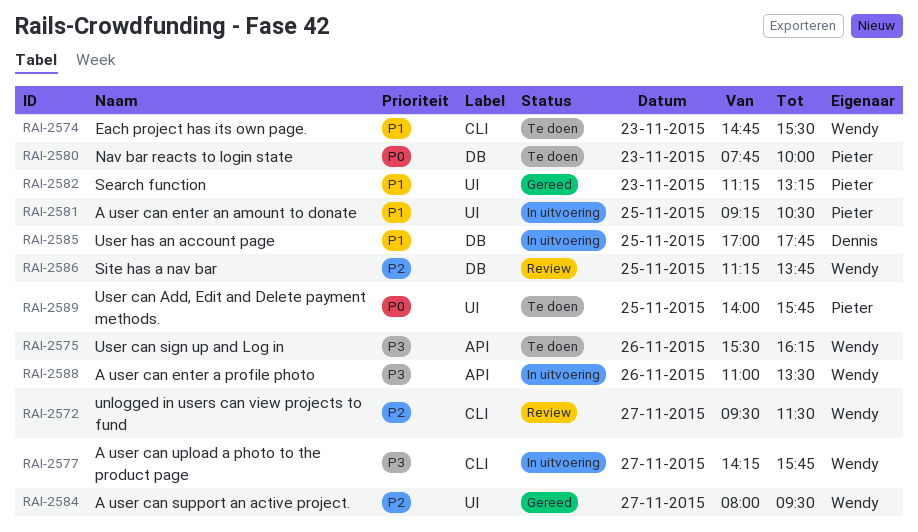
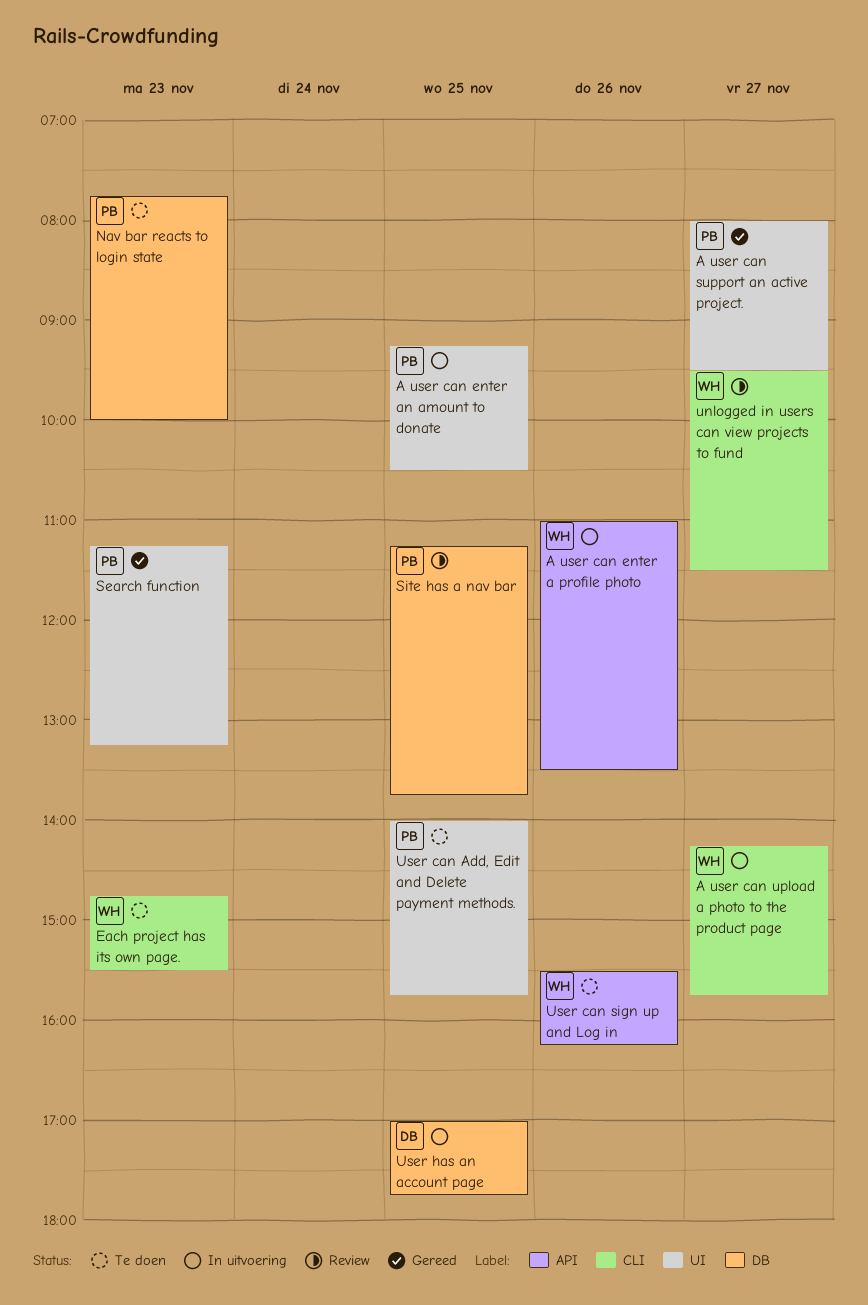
A user can support an active project., owner: Wendy -> Pieter
Site has a nav bar, owner: Wendy -> Pieter

